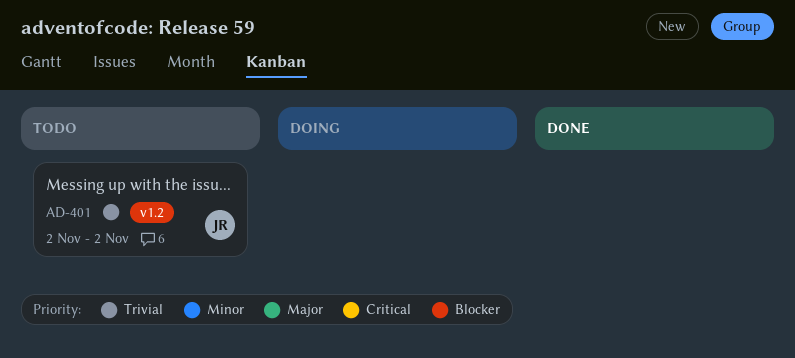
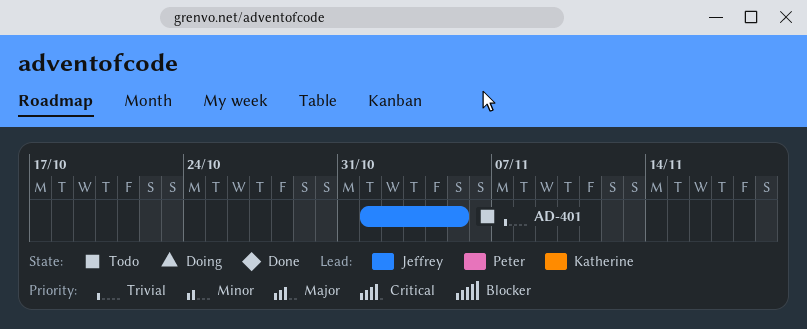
AD-401, start: Nov 2 -> Nov 1
AD-401, due: Nov 2 -> Nov 5

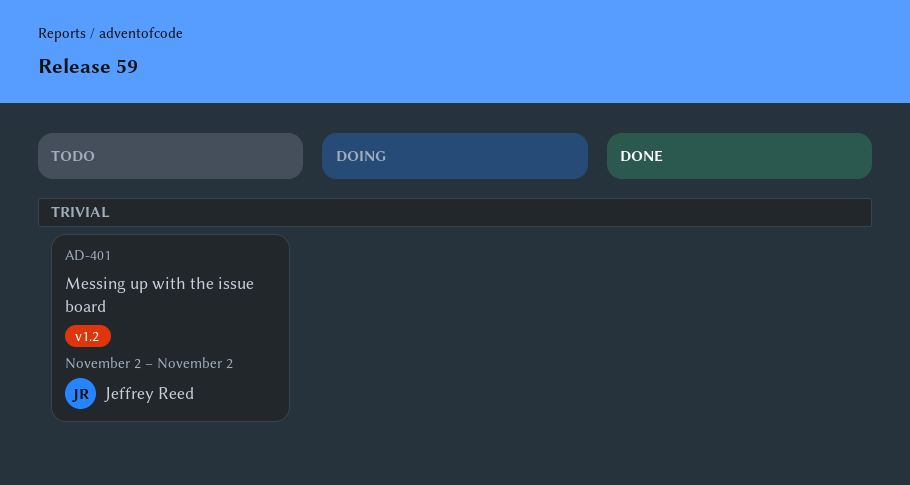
AD-401, start: Nov 1 -> Nov 2
AD-401, due: Nov 5 -> Nov 2

